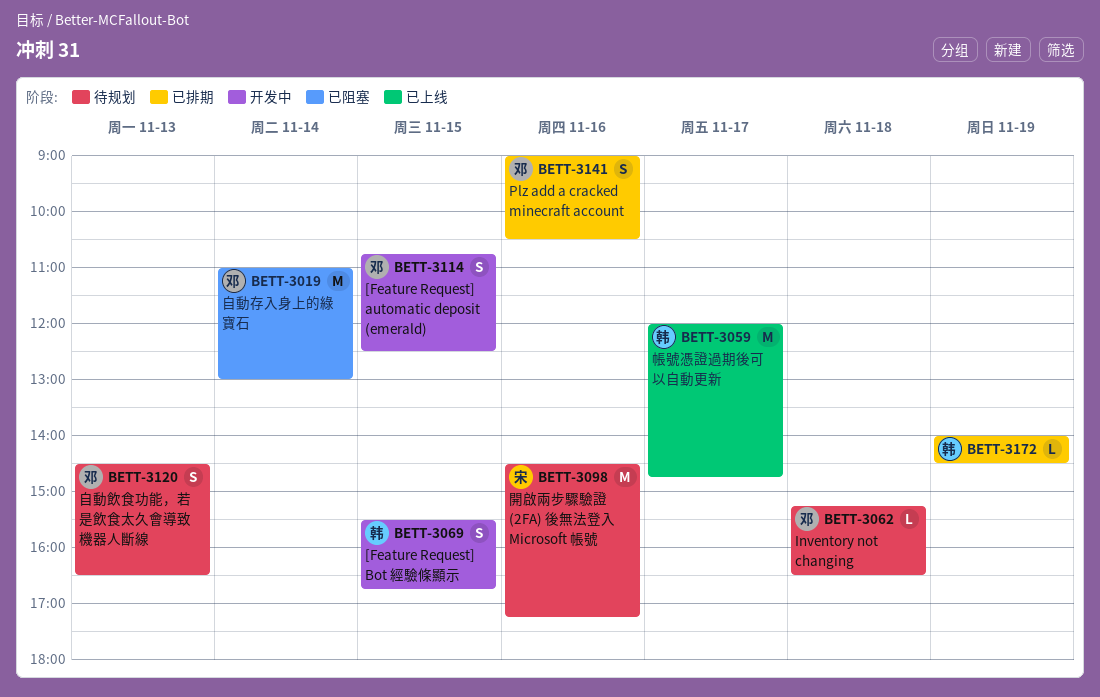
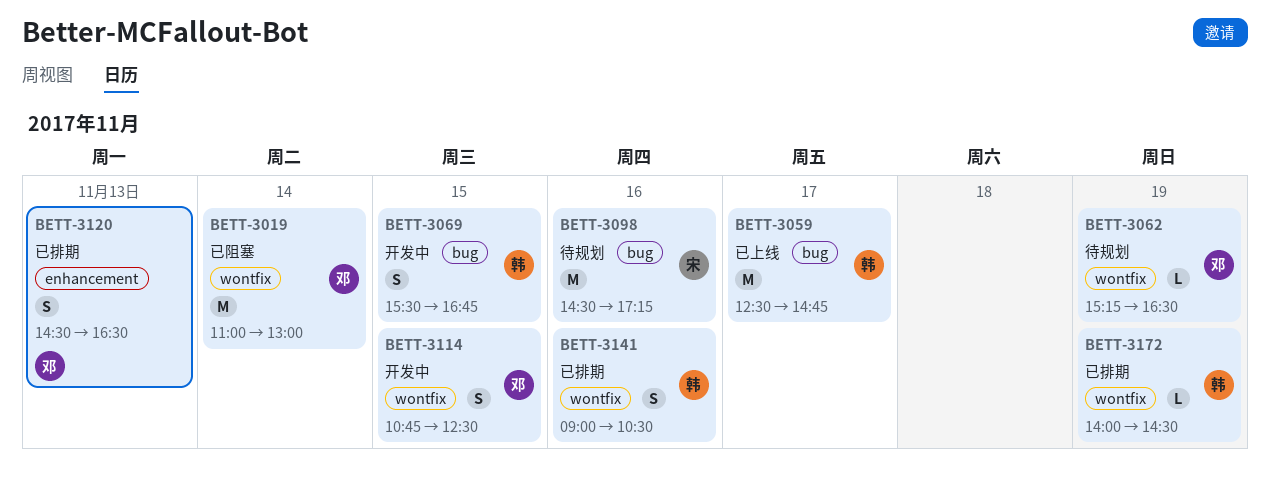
BETT-3059, begins: 12:00 -> 12:30
BETT-3062, day: Nov 18 -> Nov 19
BETT-3120, status: 待规划 -> 已排期
BETT-3141, owner: 邓 -> 韩

